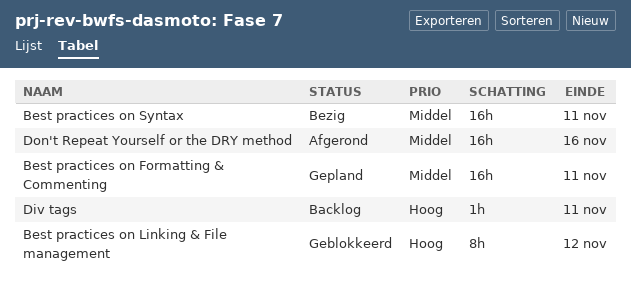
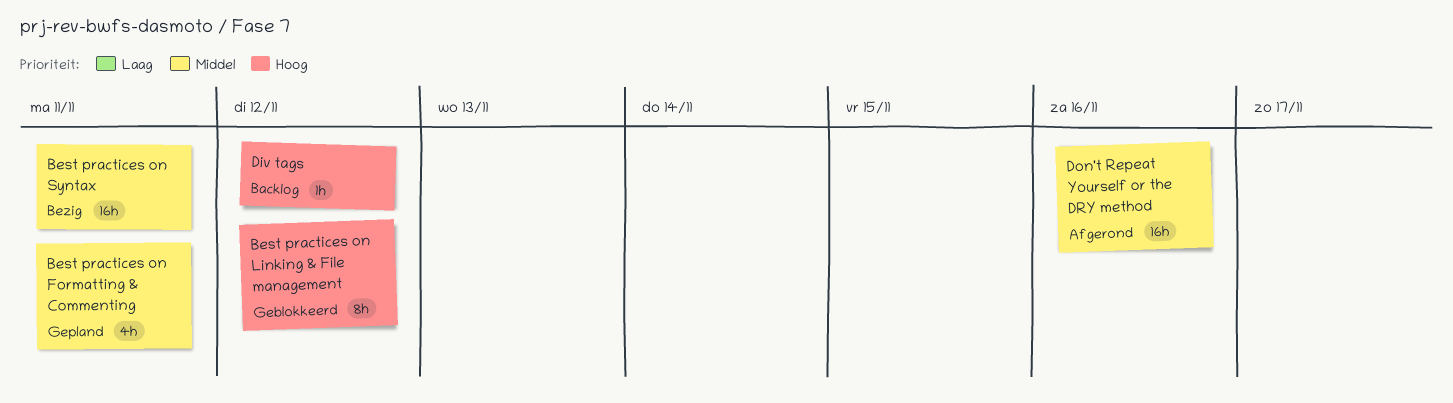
Best practices on Formatting & Commenting, estimate: 16h -> 4h
Div tags, due: Nov 11 -> Nov 12

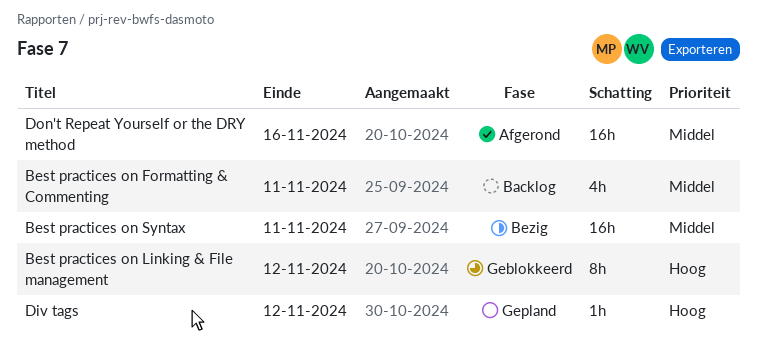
Best practices on Formatting & Commenting, status: Gepland -> Backlog
Div tags, status: Backlog -> Gepland

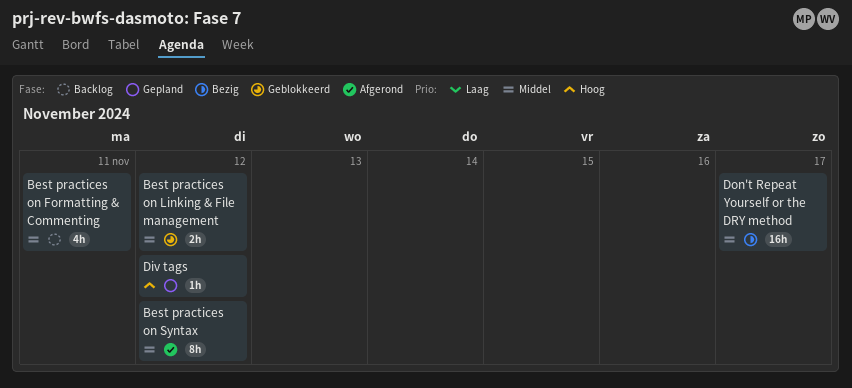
Best practices on Linking & File management, priority: Hoog -> Middel
Best practices on Linking & File management, estimate: 8h -> 2h
Best practices on Syntax, status: Bezig -> Afgerond
Best practices on Syntax, estimate: 16h -> 8h
Best practices on Syntax, due: Nov 11 -> Nov 12
Don't Repeat Yourself or the DRY method, status: Afgerond -> Bezig
Don't Repeat Yourself or the DRY method, due: Nov 16 -> Nov 17

